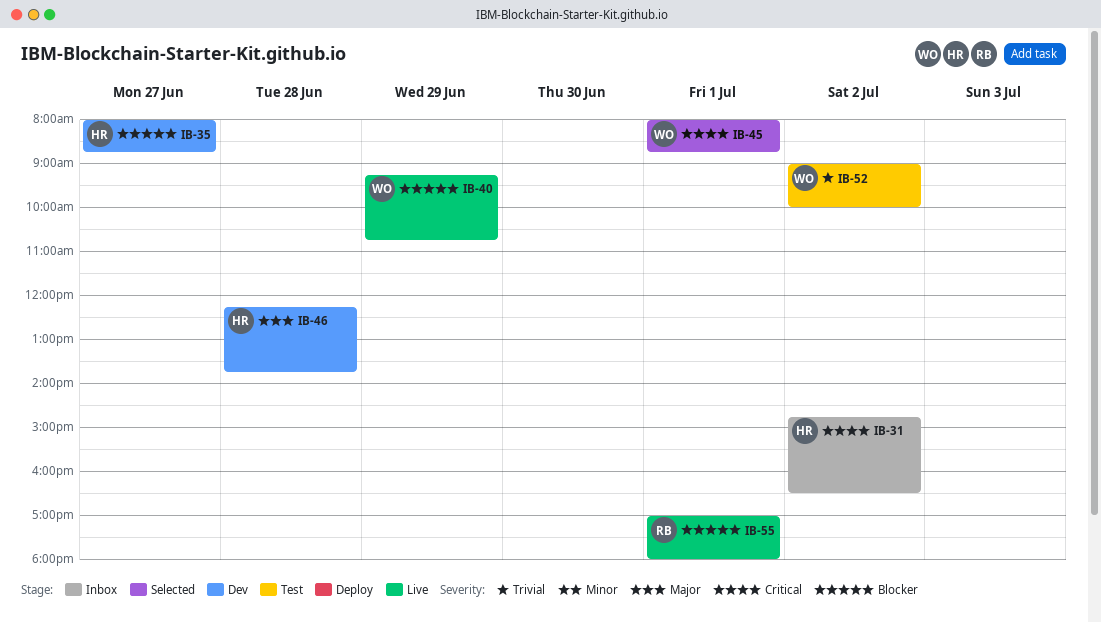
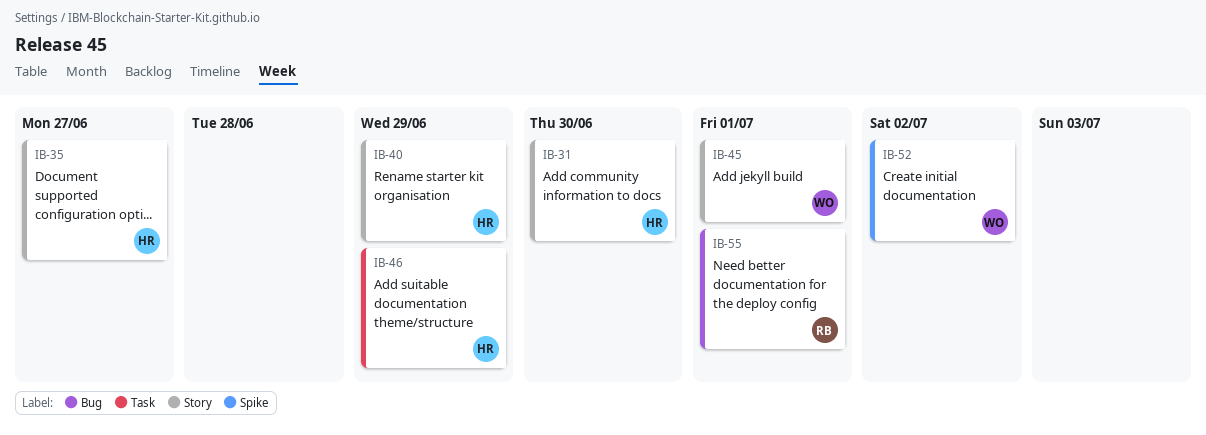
IB-31, day: Jul 2 -> Jun 30
IB-40, owner: WO -> HR
IB-46, day: Jun 28 -> Jun 29

